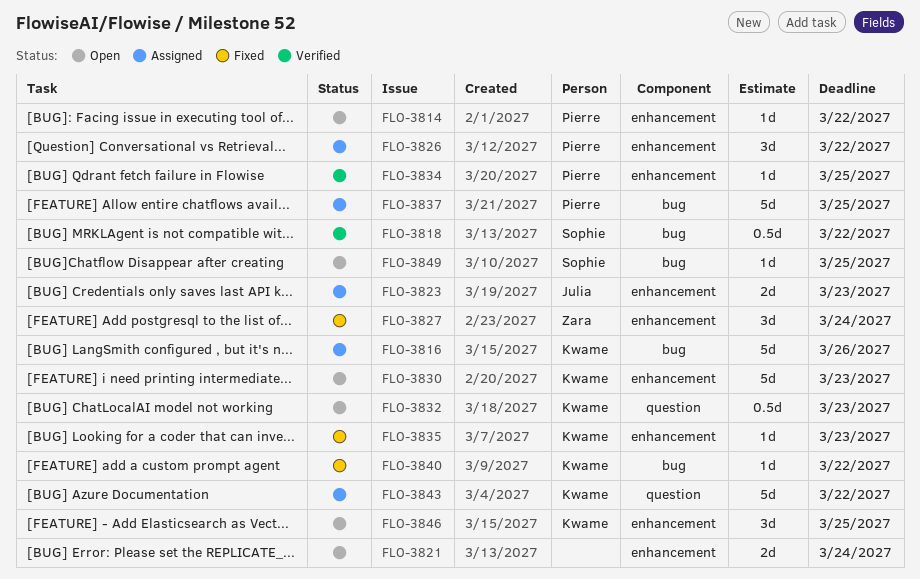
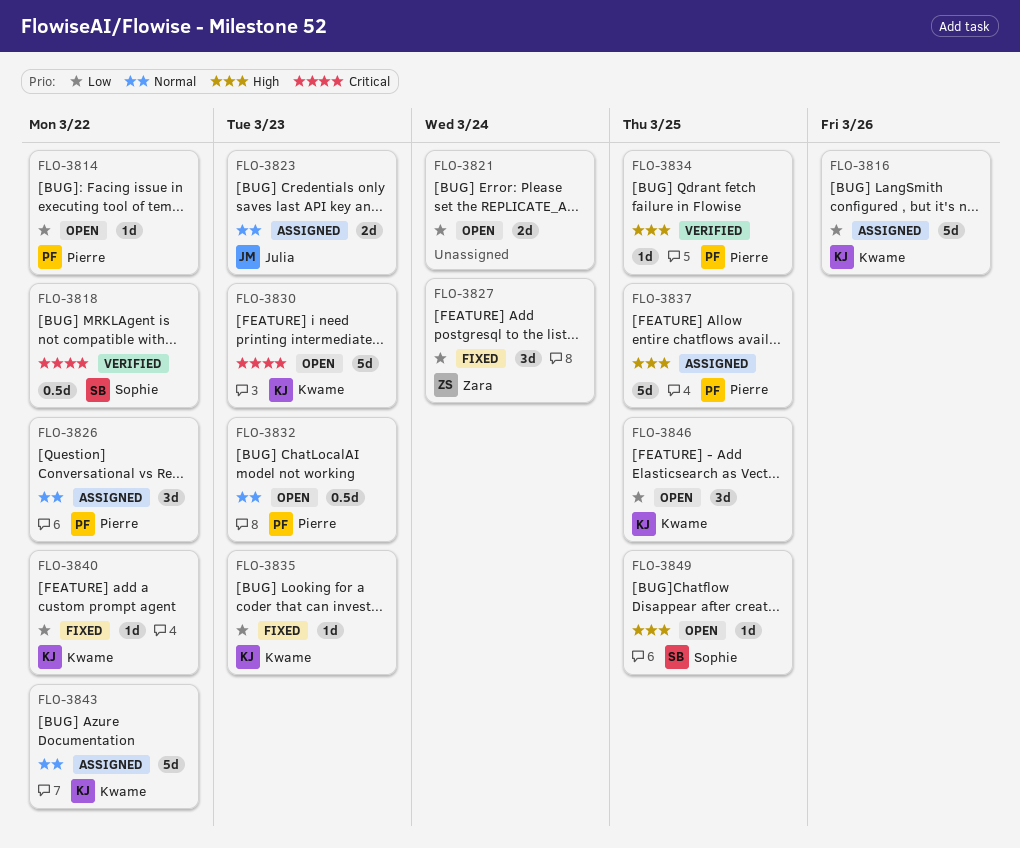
FLO-3832, owner: Kwame -> Pierre

